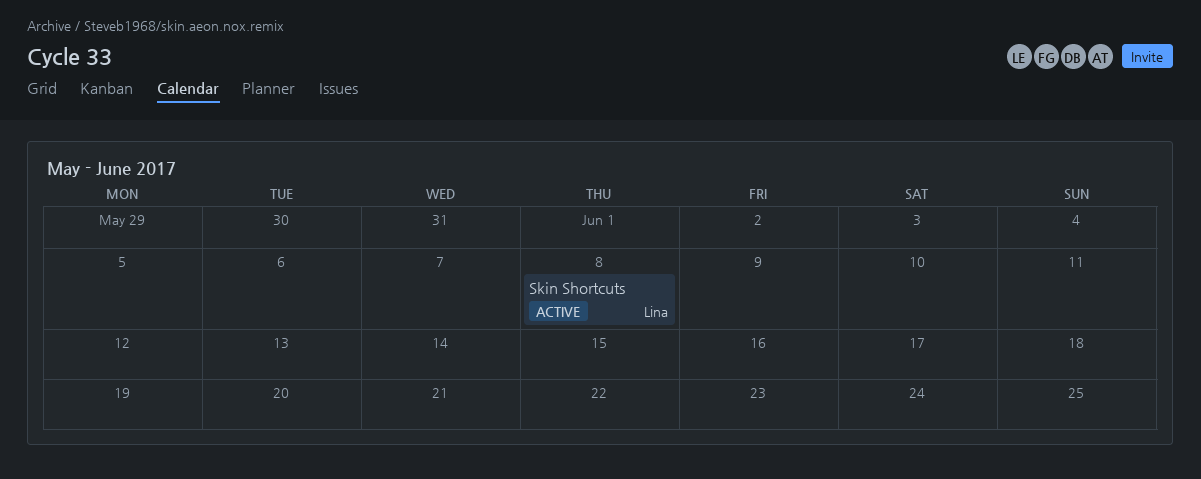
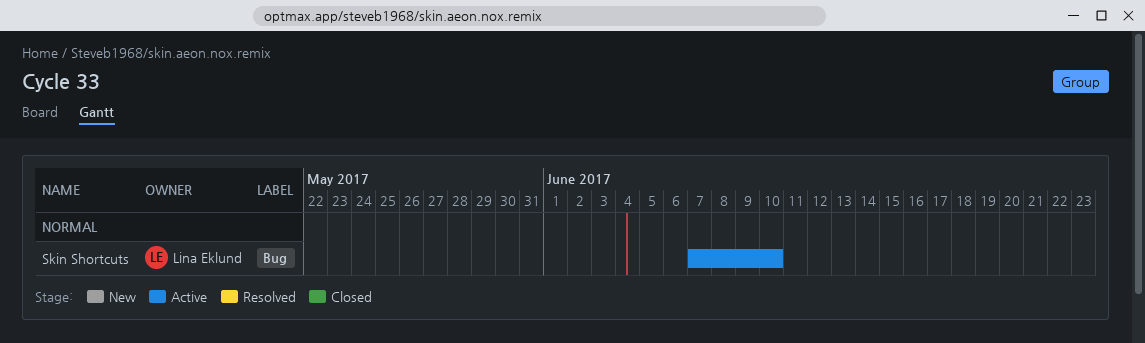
Skin Shortcuts, due: Jun 8 -> Jun 10

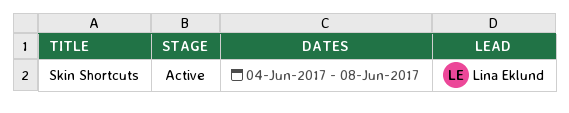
Skin Shortcuts, start: Jun 7 -> Jun 4
Skin Shortcuts, due: Jun 10 -> Jun 8

